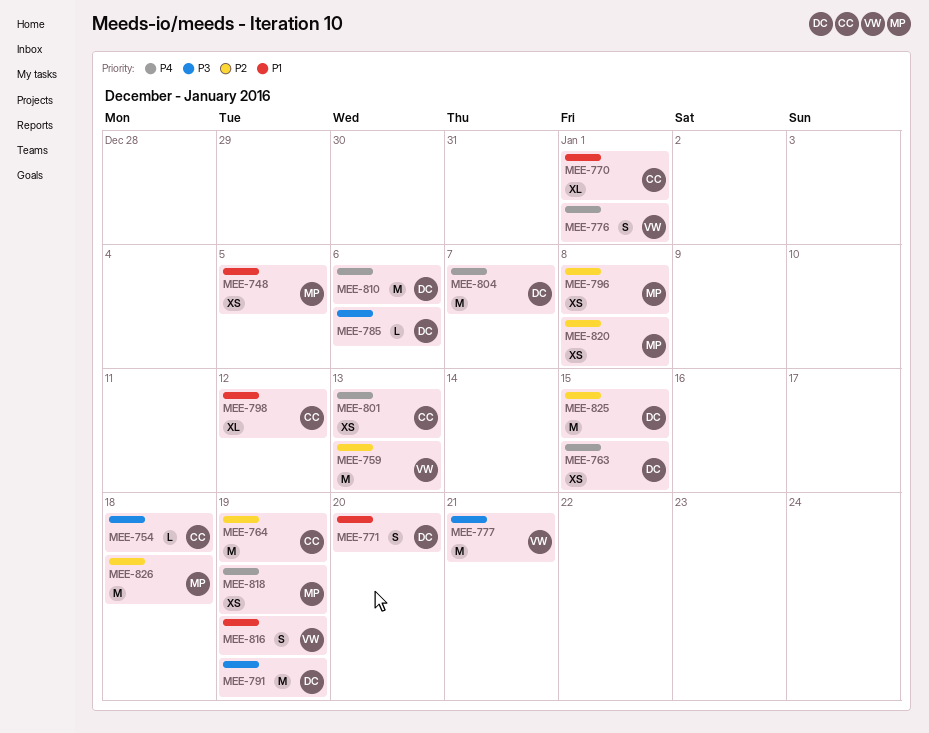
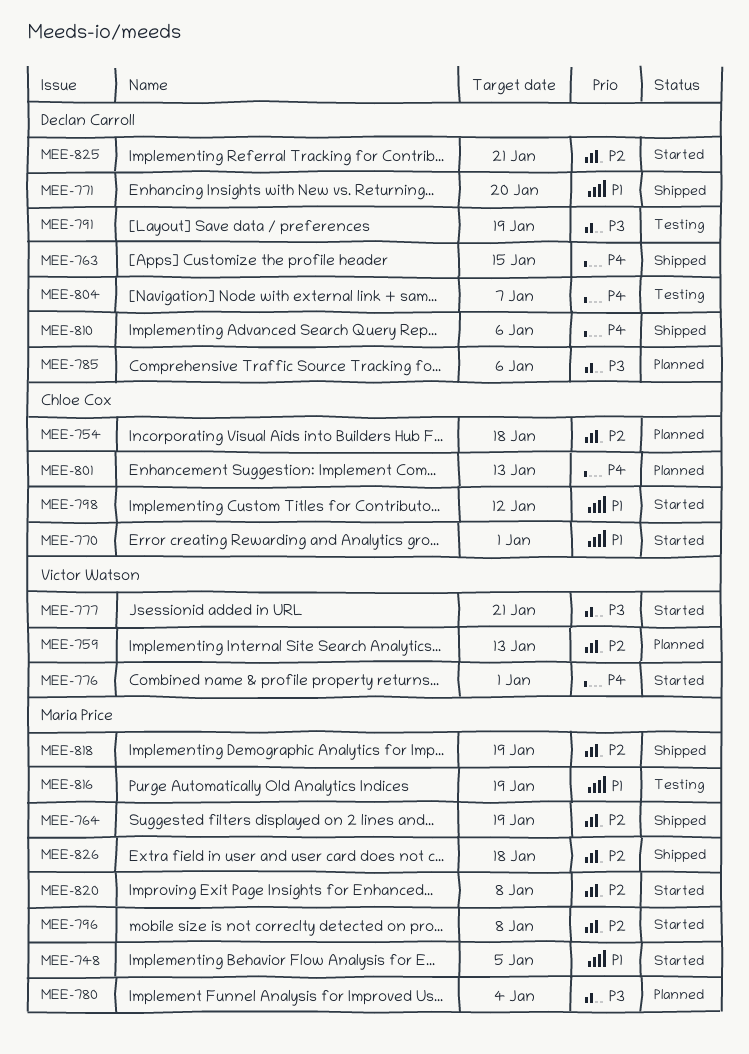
MEE-754, priority: P3 -> P2
MEE-764, owner: Chloe Cox -> Maria Price
MEE-780: none -> present
MEE-816, owner: Victor Watson -> Maria Price
MEE-818, priority: P4 -> P2
MEE-825, due: Jan 15 -> Jan 21

